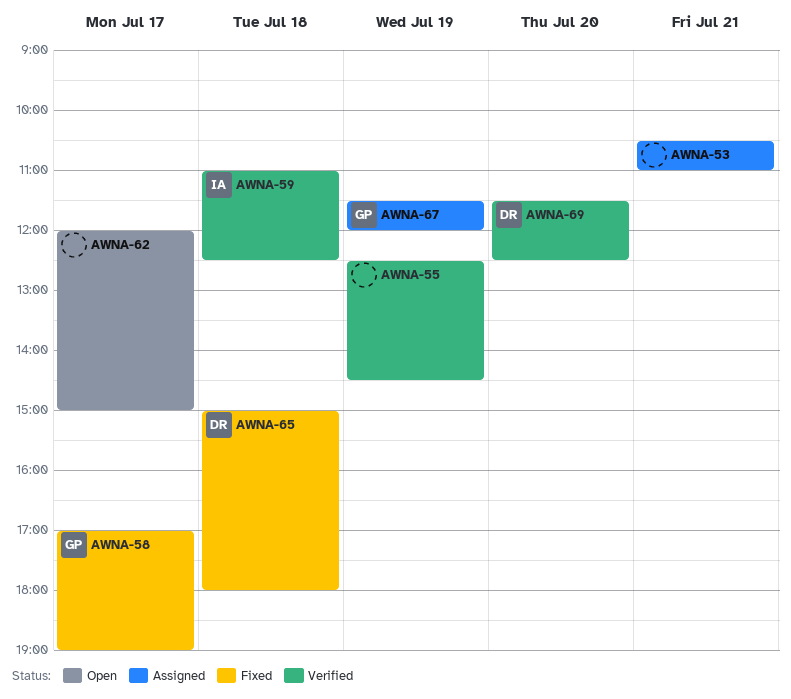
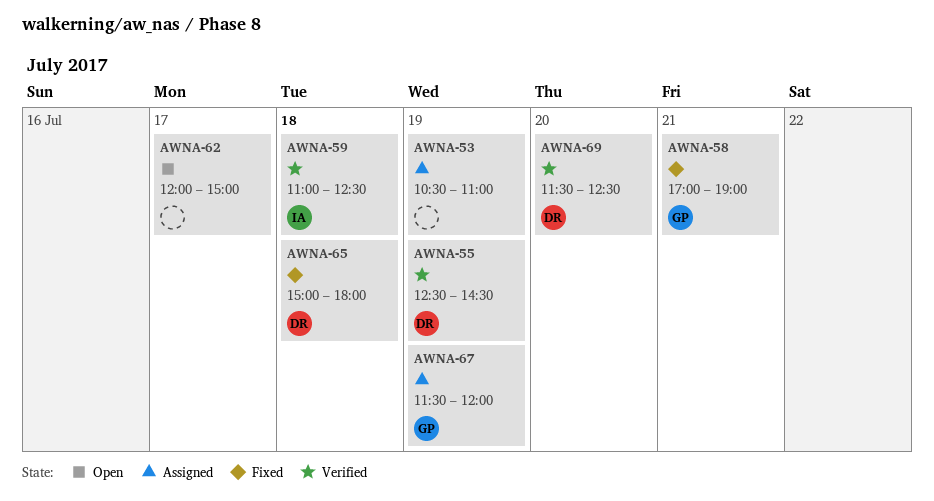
AWNA-53, day: Jul 21 -> Jul 19
AWNA-55, owner: none -> DR
AWNA-58, day: Jul 17 -> Jul 21

